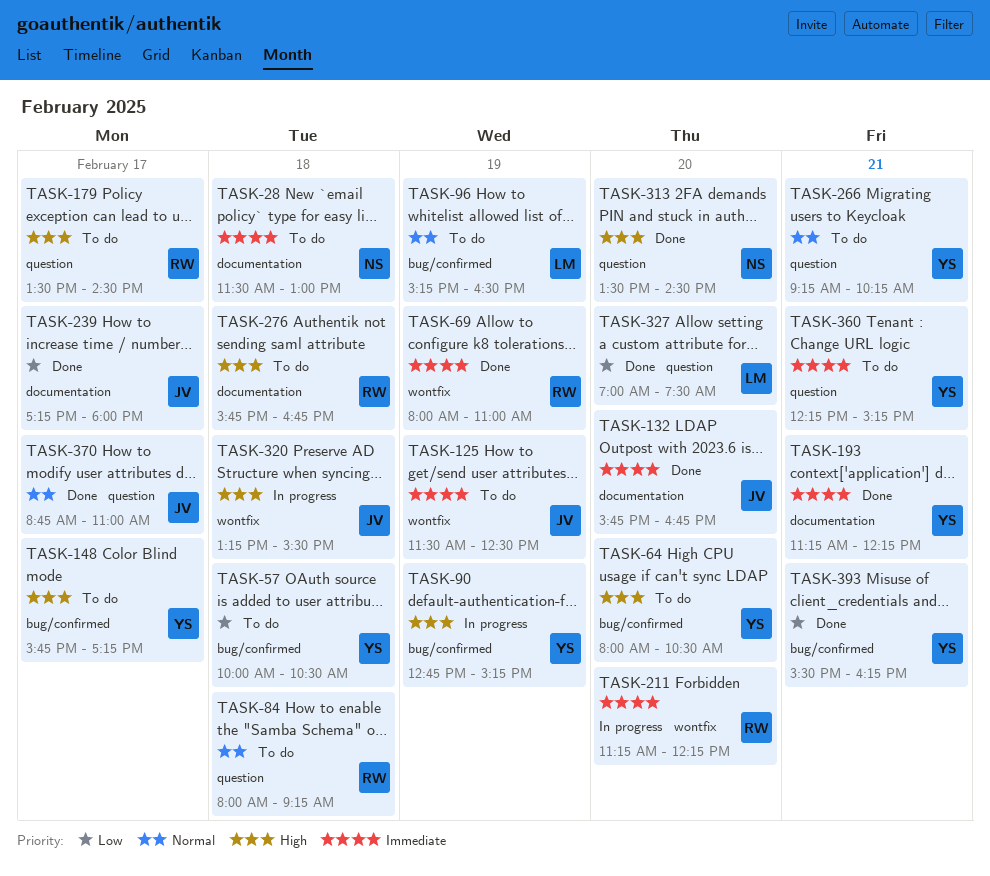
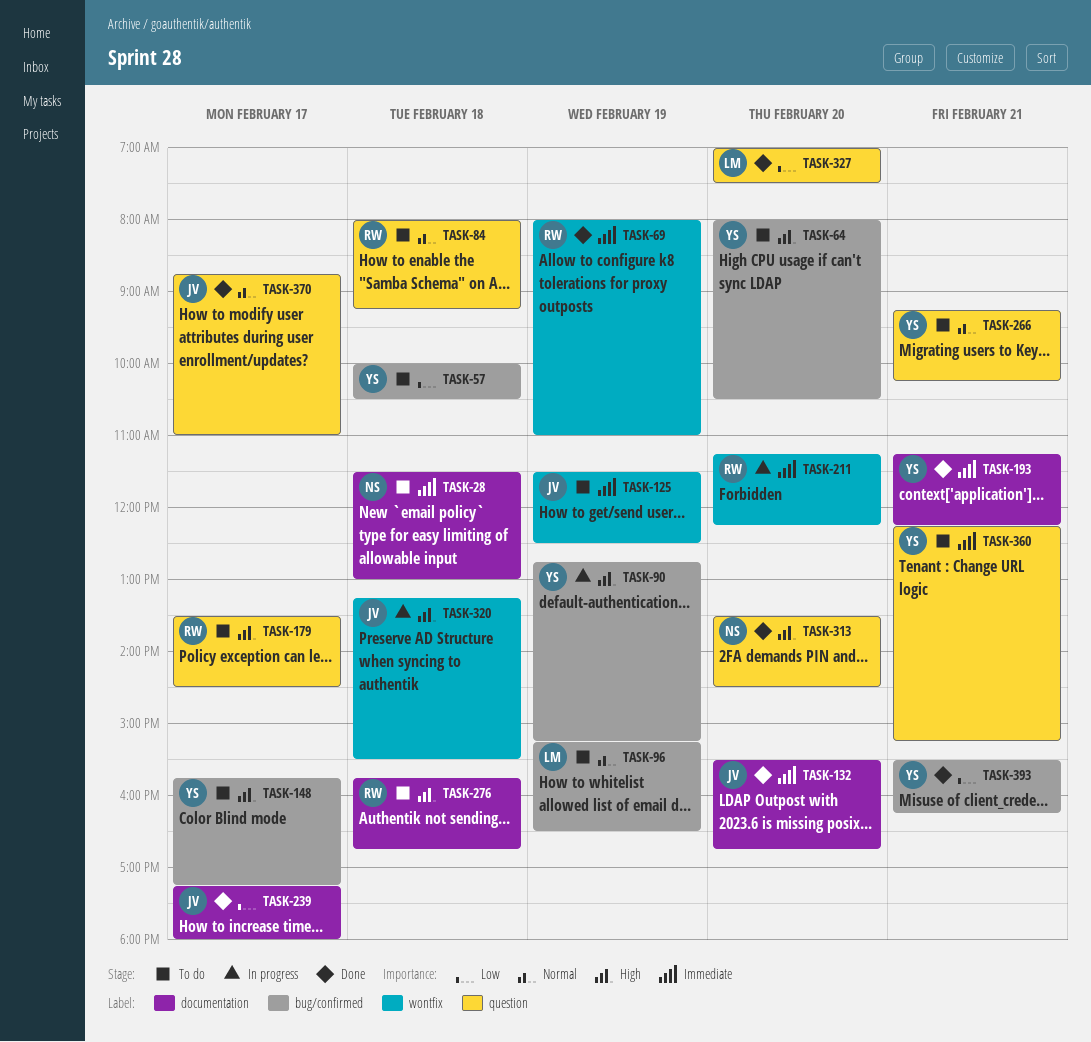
TASK-132, begins: 15:45 -> 15:30

